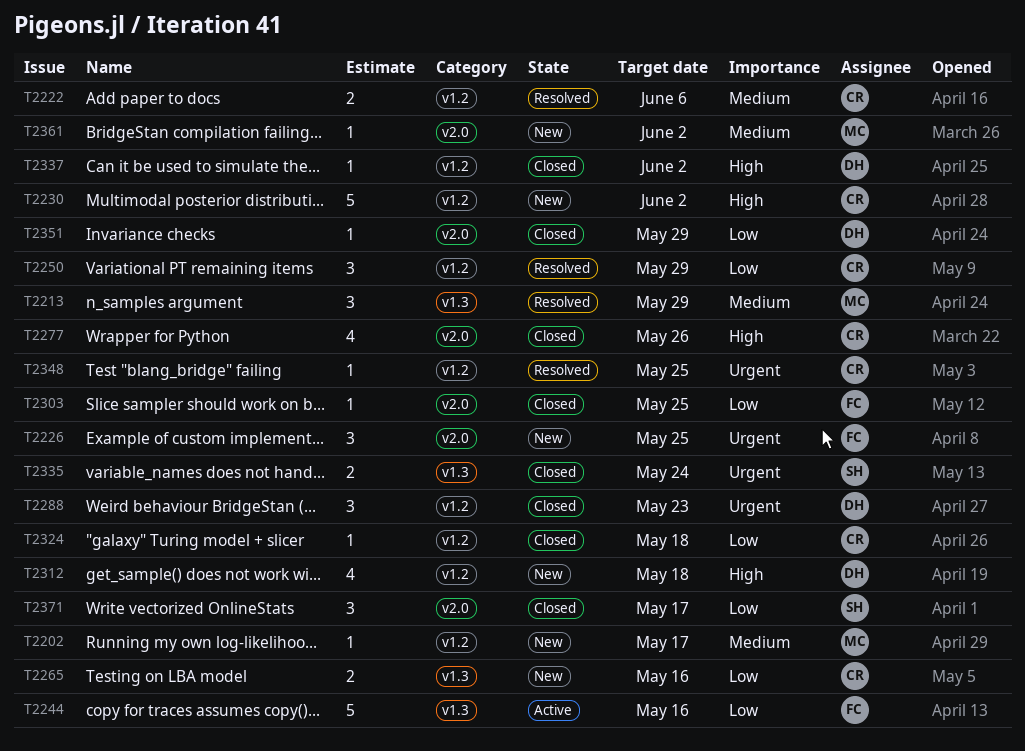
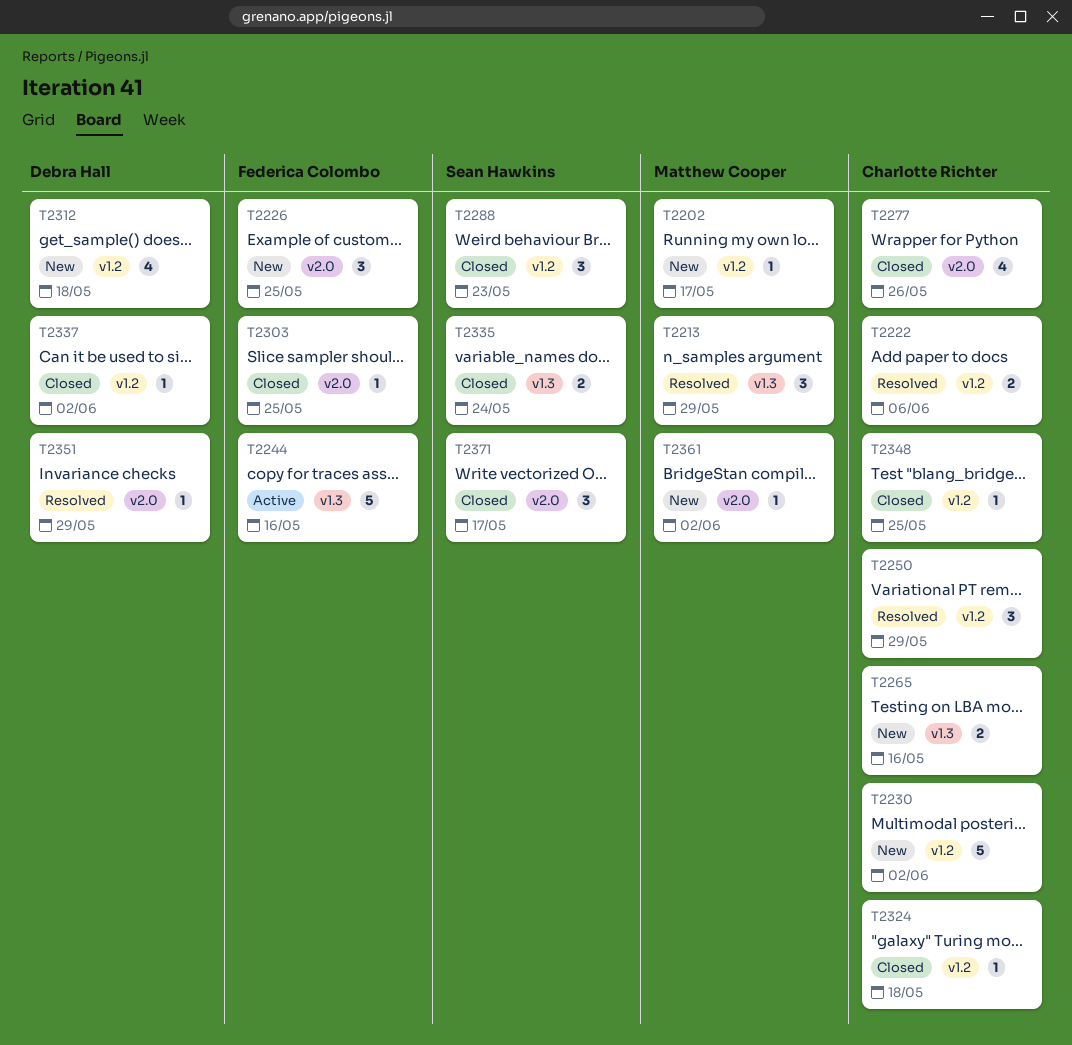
T2288, owner: Debra Hall -> Sean Hawkins
T2348, status: Resolved -> Closed
T2351, status: Closed -> Resolved

